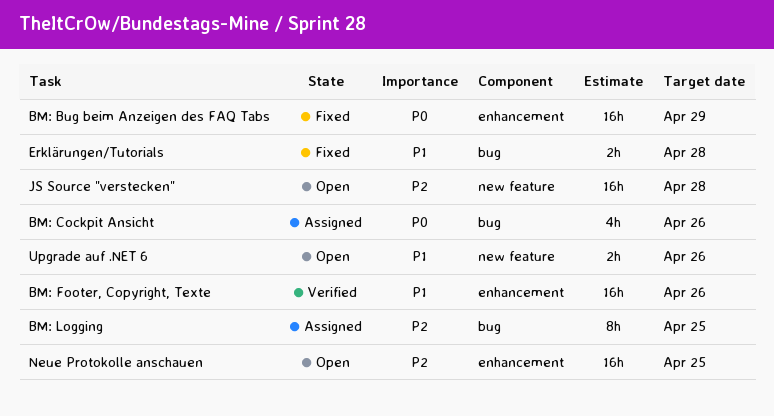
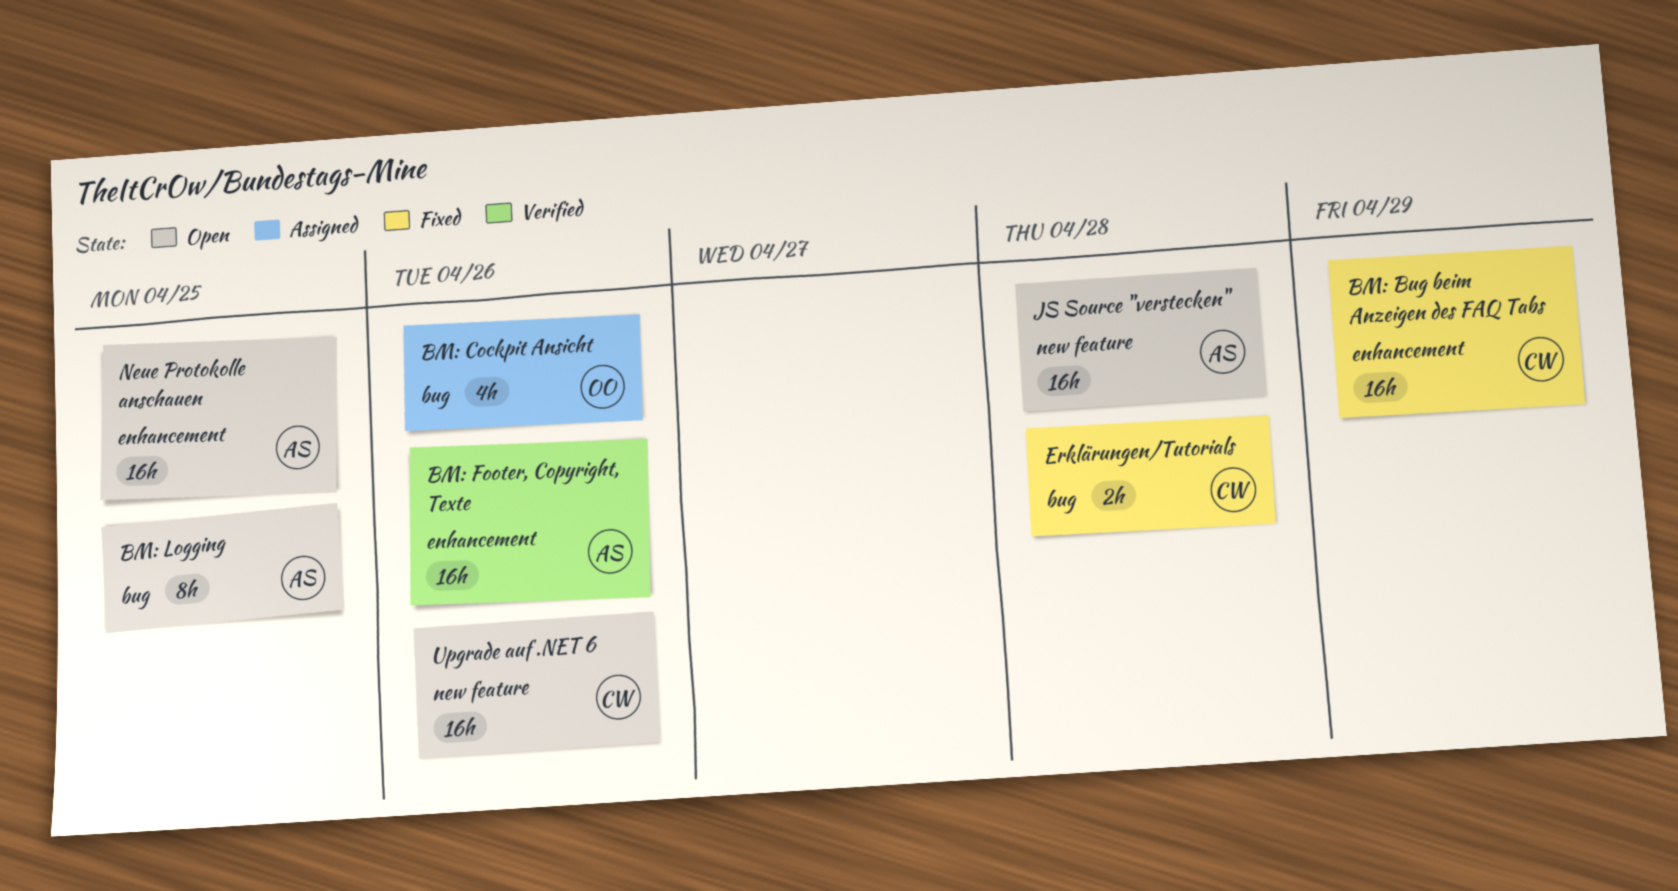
BM: Logging, status: Assigned -> Open
Upgrade auf .NET 6, estimate: 2h -> 16h

